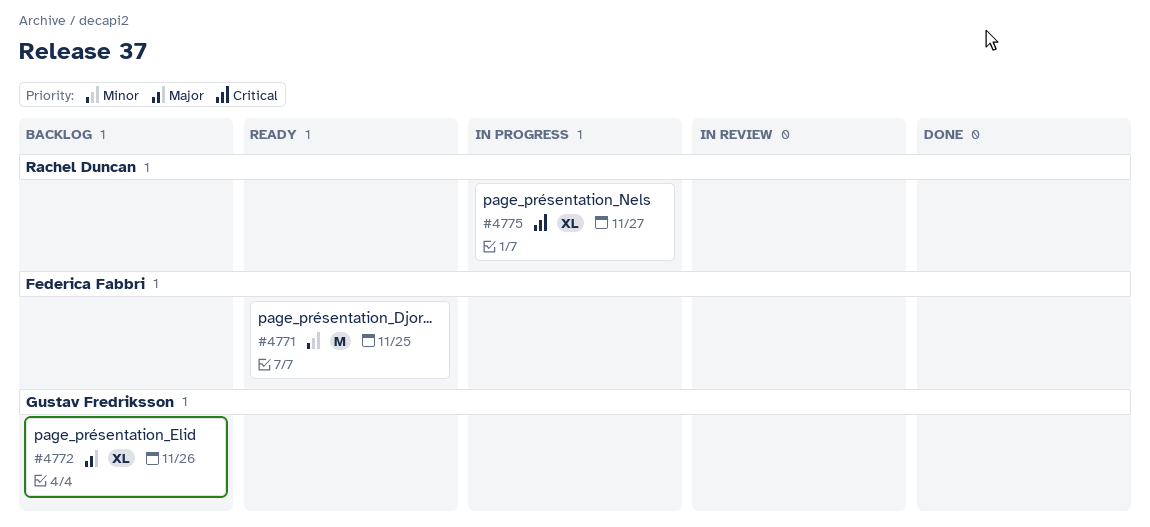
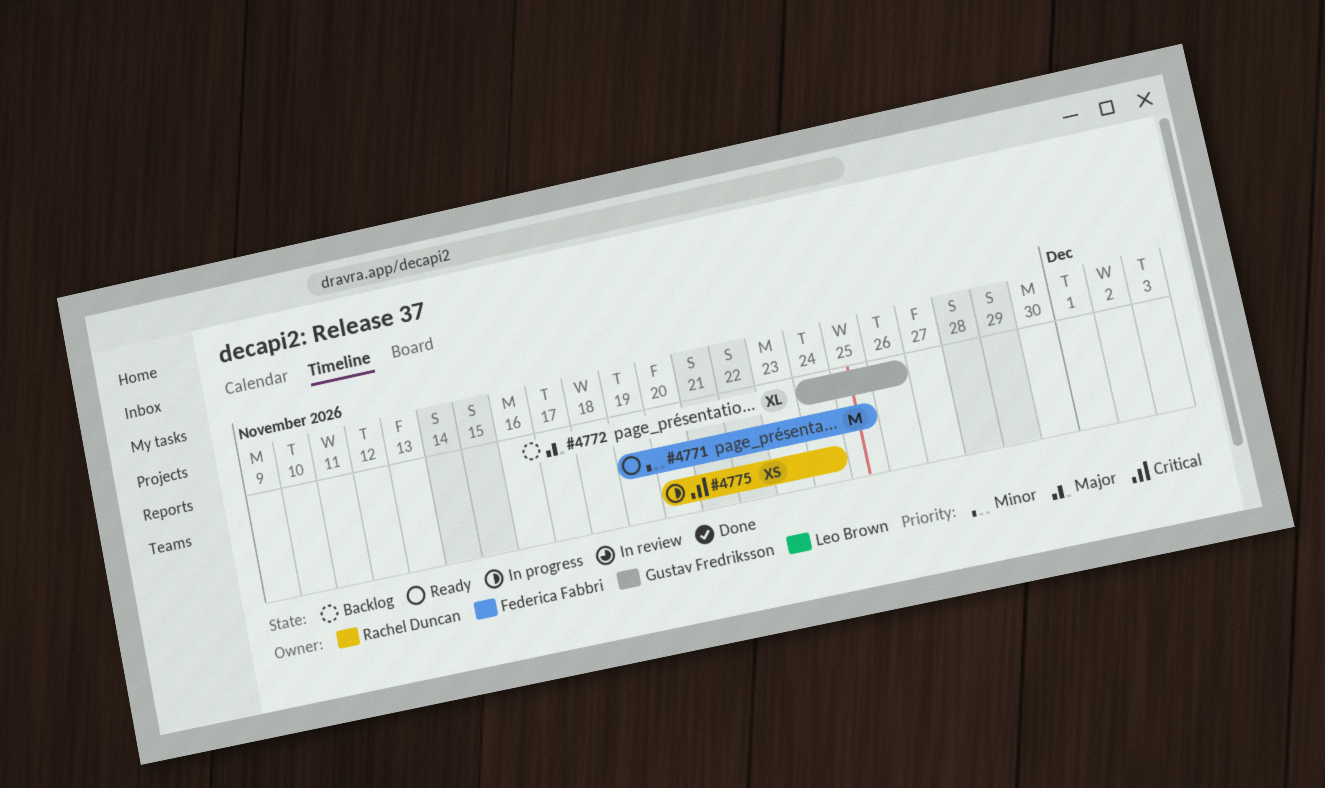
#4775, estimate: XL -> XS
#4775, due: Nov 27 -> Nov 24

